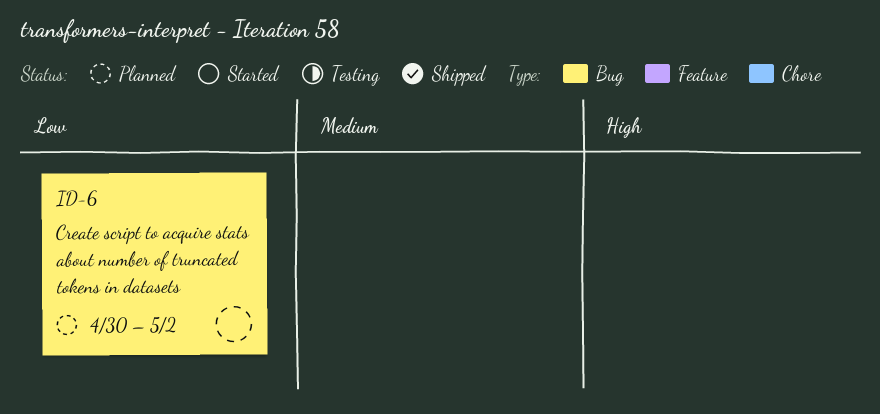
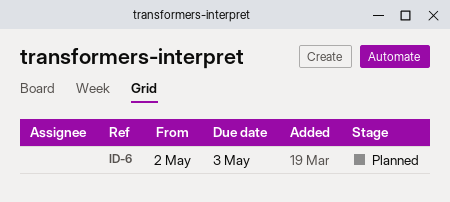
ID-6, start: Apr 30 -> May 2
ID-6, due: May 2 -> May 3

